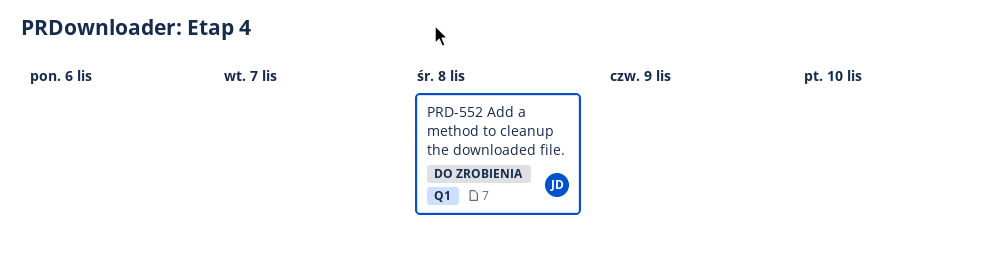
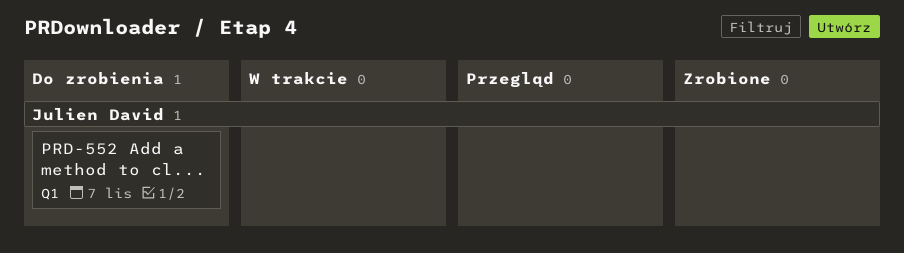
PRD-552, due: Nov 8 -> Nov 7

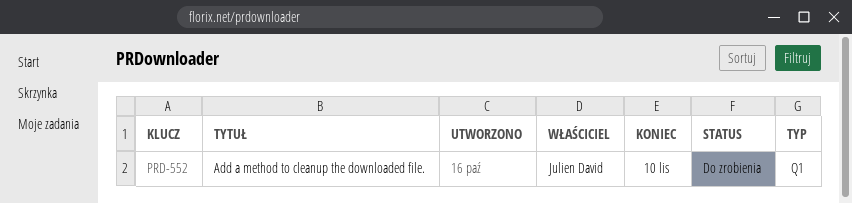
PRD-552, due: Nov 7 -> Nov 10

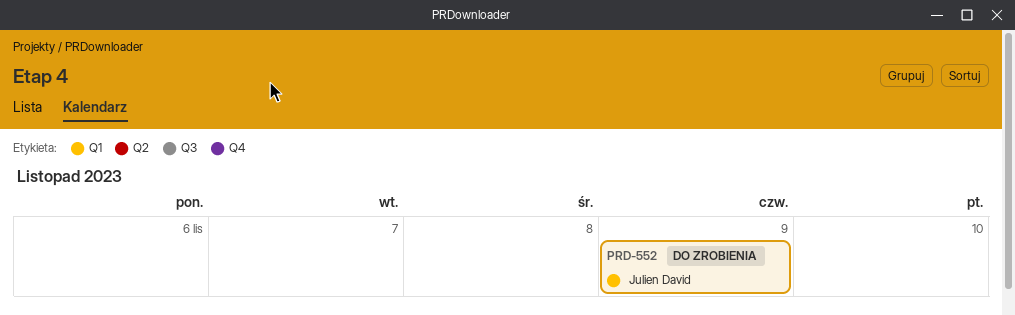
PRD-552, due: Nov 10 -> Nov 9

